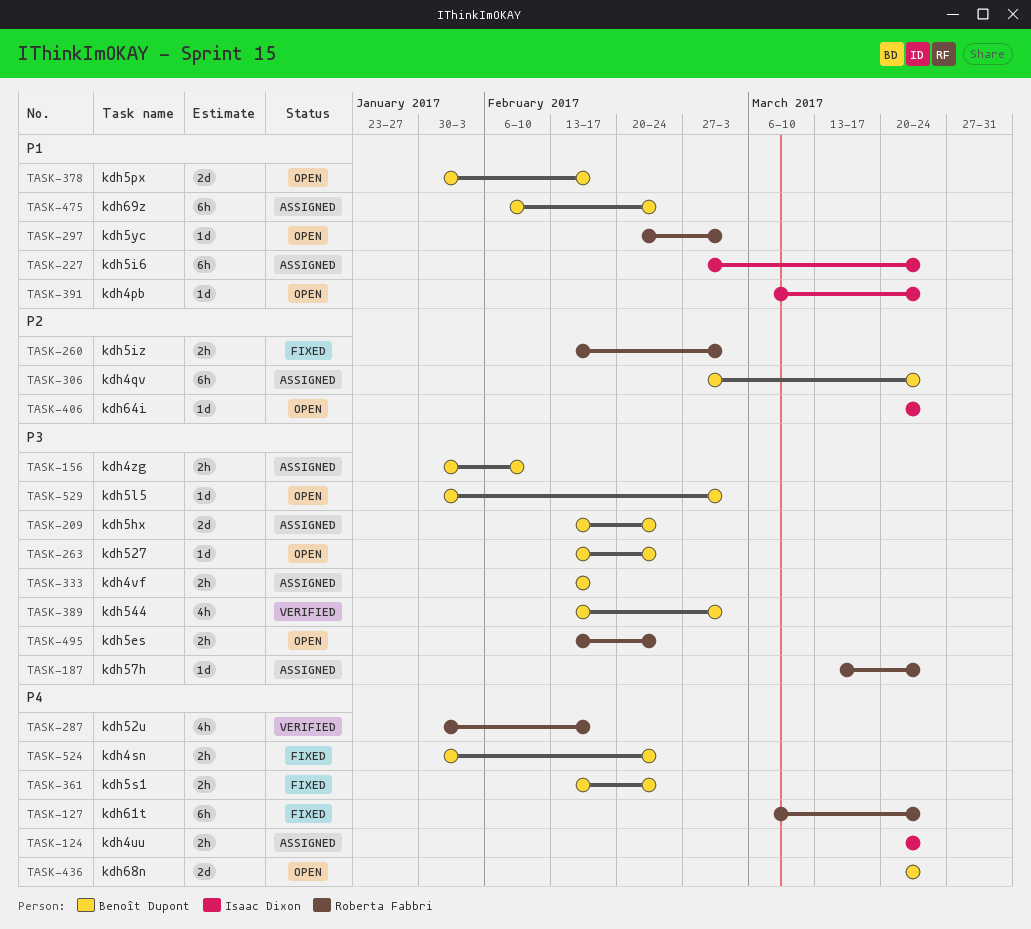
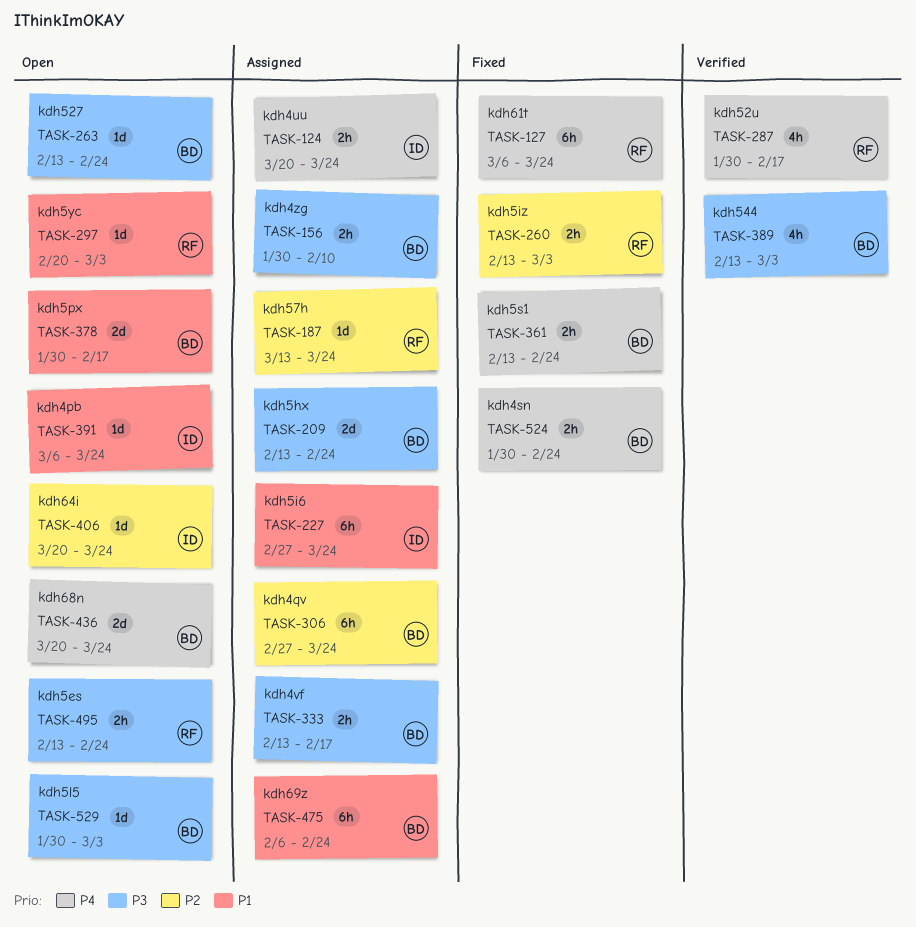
TASK-187, priority: P3 -> P2

